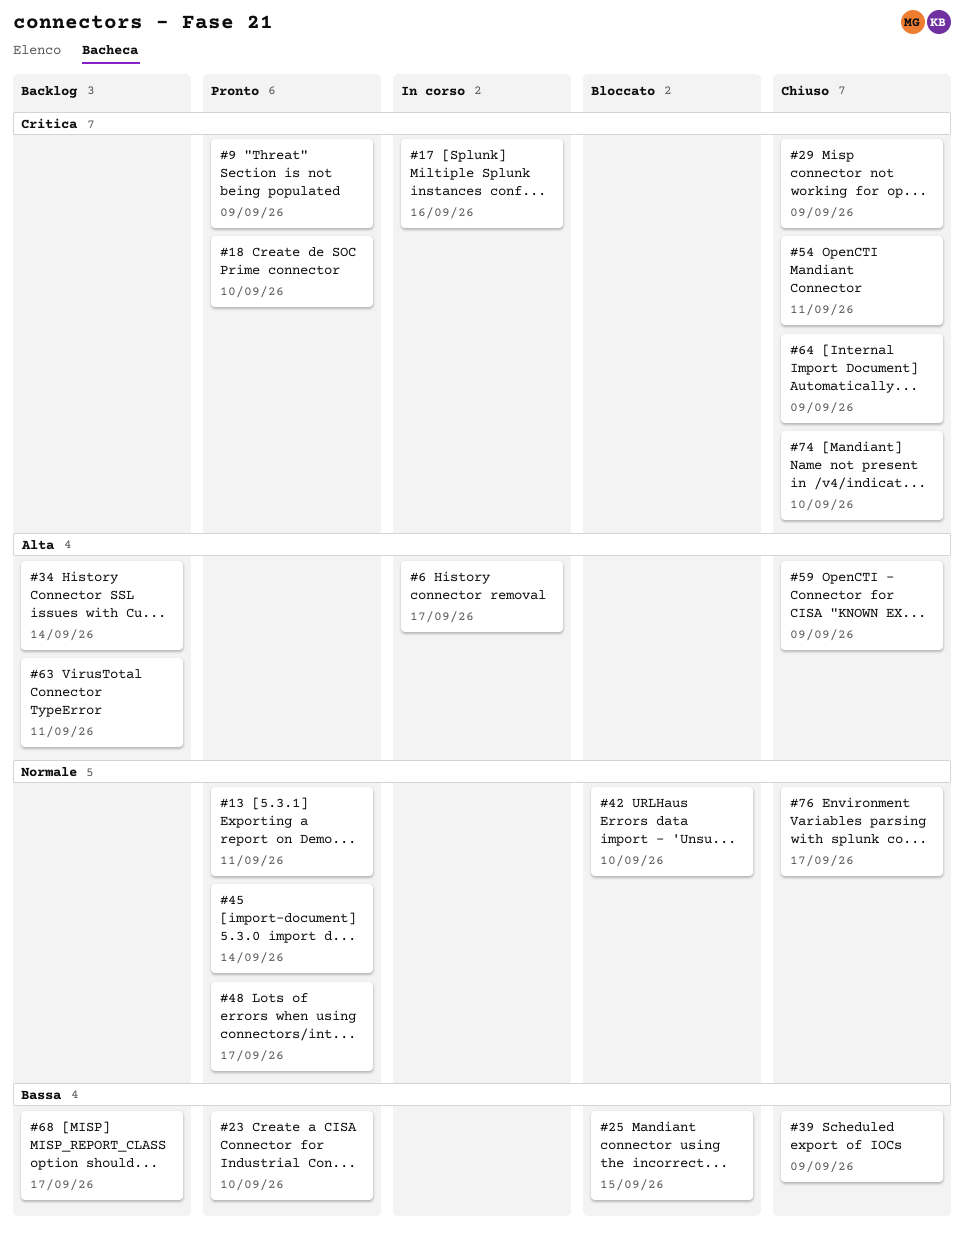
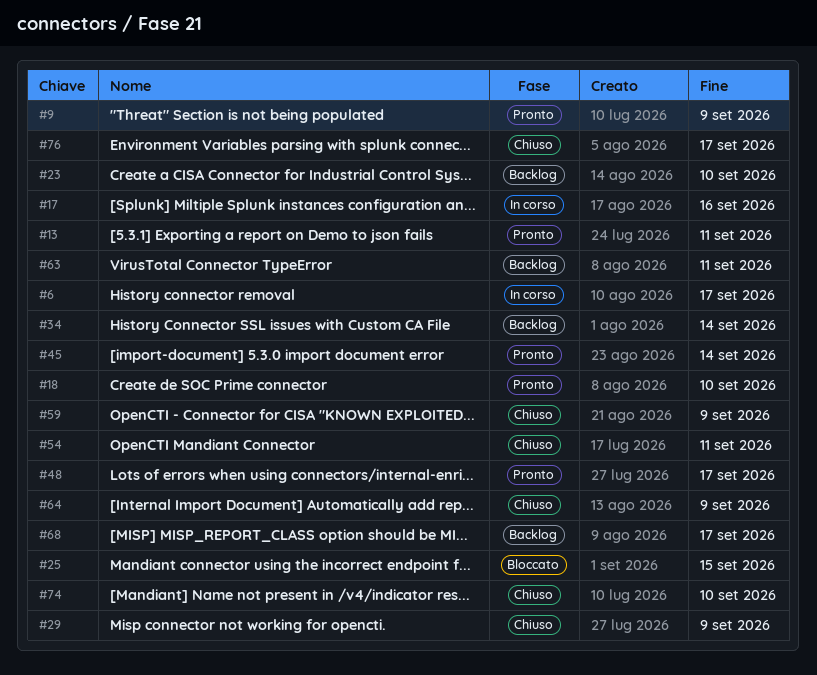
#23, status: Pronto -> Backlog
#39: present -> none
#42: present -> none

